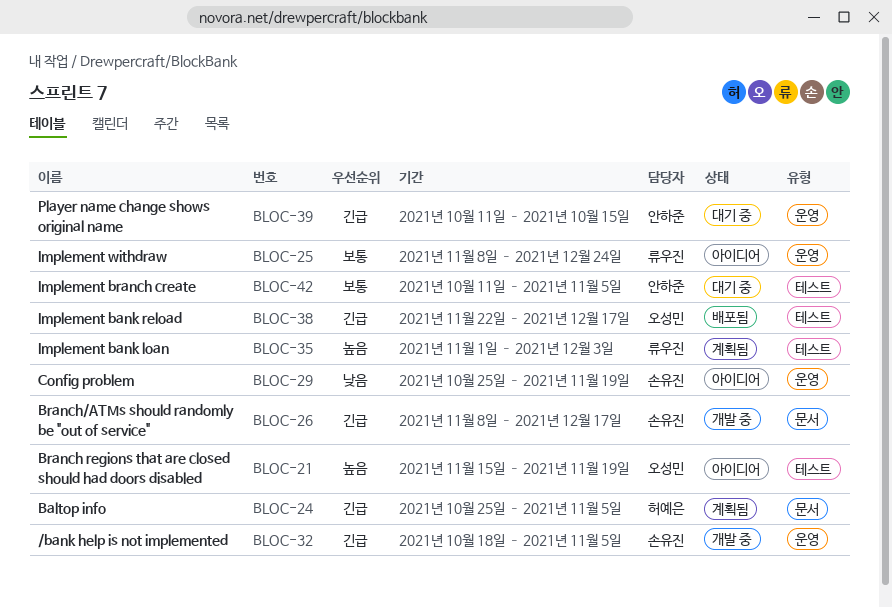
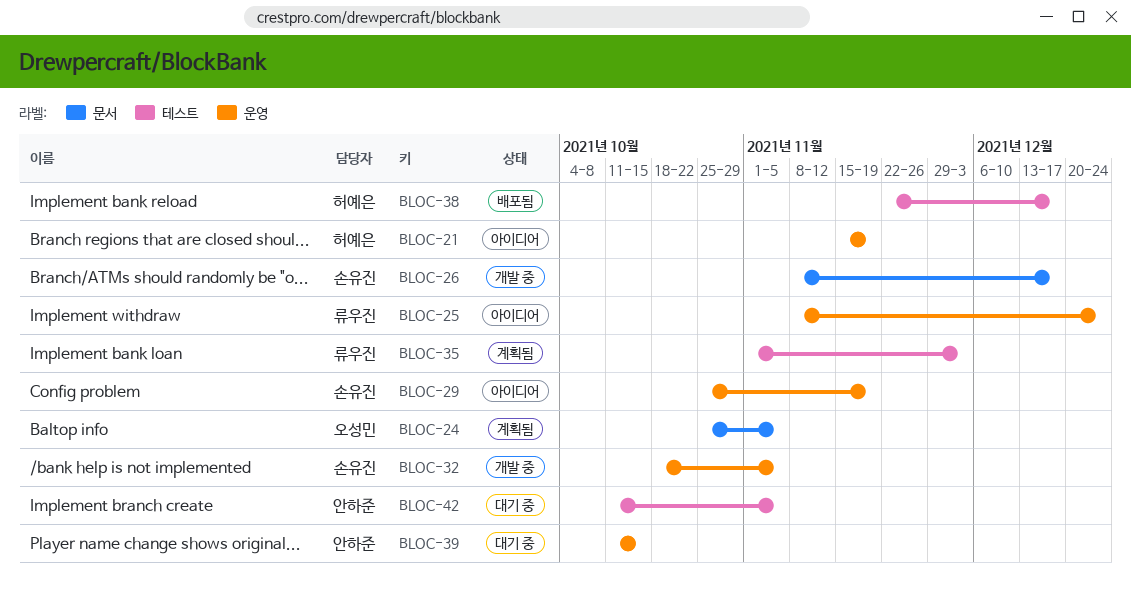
BLOC-21, owner: 오성민 -> 허예은
BLOC-21, label: 테스트 -> 운영
BLOC-24, owner: 허예은 -> 오성민
BLOC-38, owner: 오성민 -> 허예은

